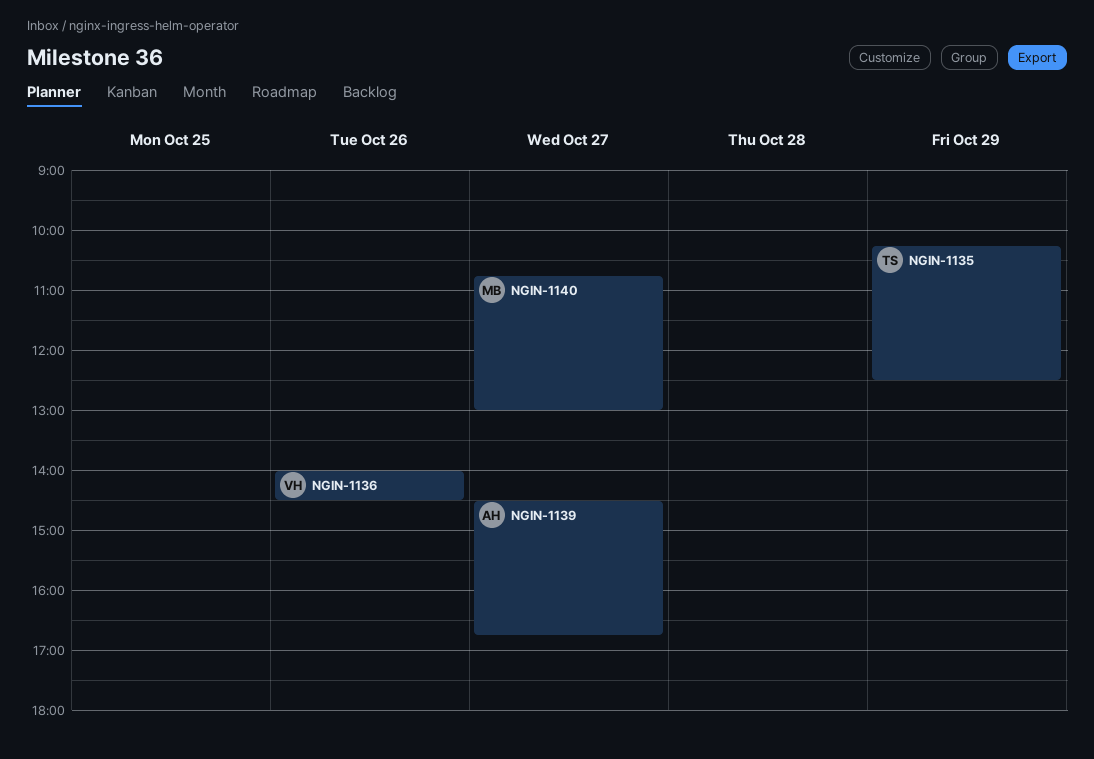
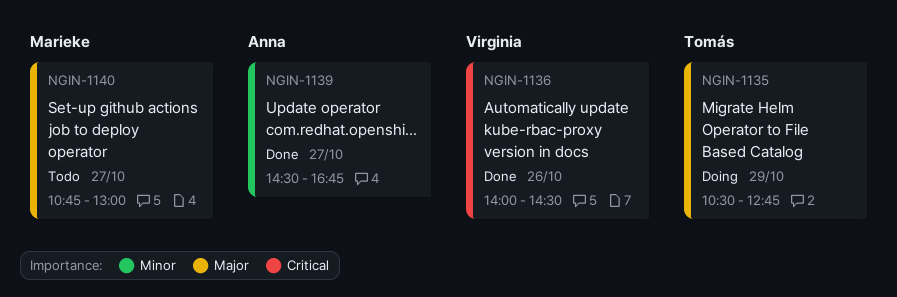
NGIN-1135, begins: 10:15 -> 10:30
NGIN-1135, ends: 12:30 -> 12:45

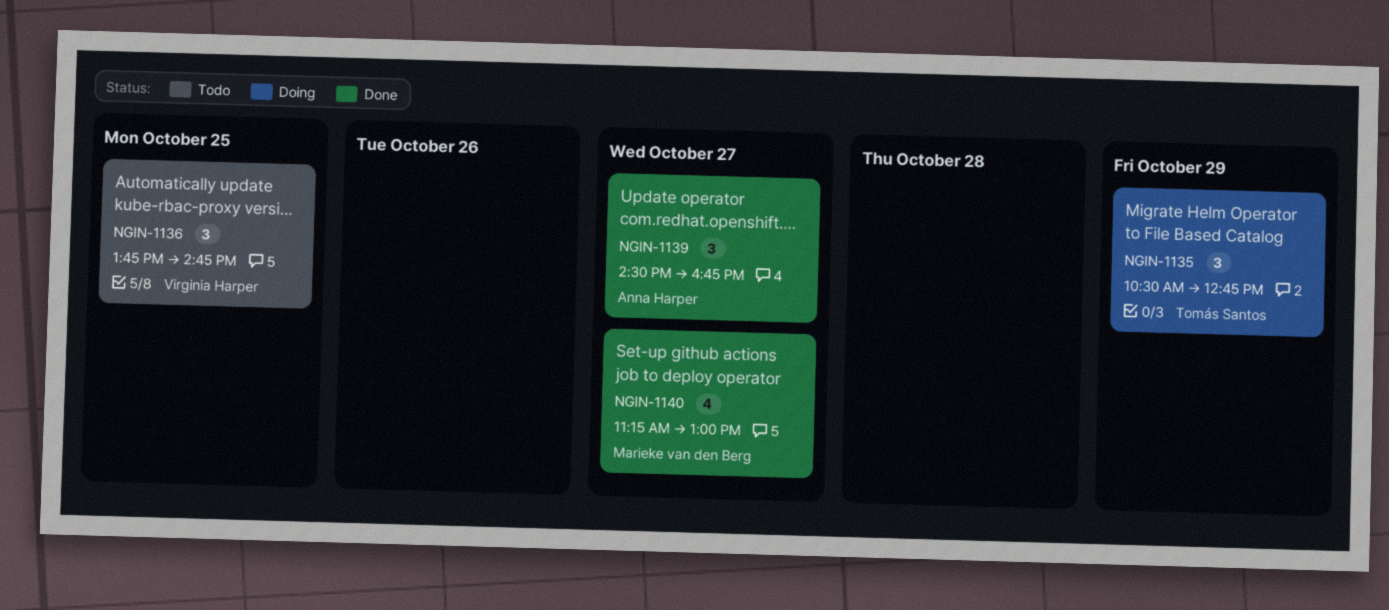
NGIN-1136, status: Done -> Todo
NGIN-1136, day: Oct 26 -> Oct 25
NGIN-1136, begins: 14:00 -> 13:45
NGIN-1136, ends: 14:30 -> 14:45
NGIN-1140, status: Todo -> Done
NGIN-1140, begins: 10:45 -> 11:15

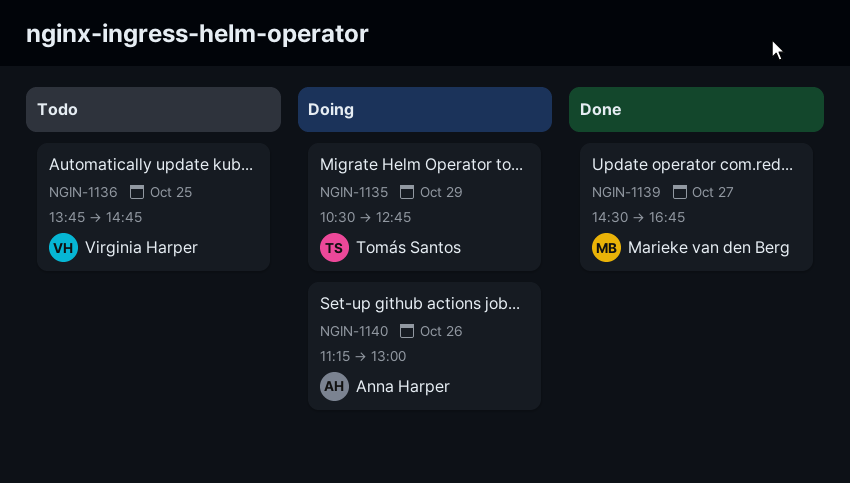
NGIN-1139, owner: Anna Harper -> Marieke van den Berg
NGIN-1140, status: Done -> Doing
NGIN-1140, owner: Marieke van den Berg -> Anna Harper
NGIN-1140, day: Oct 27 -> Oct 26

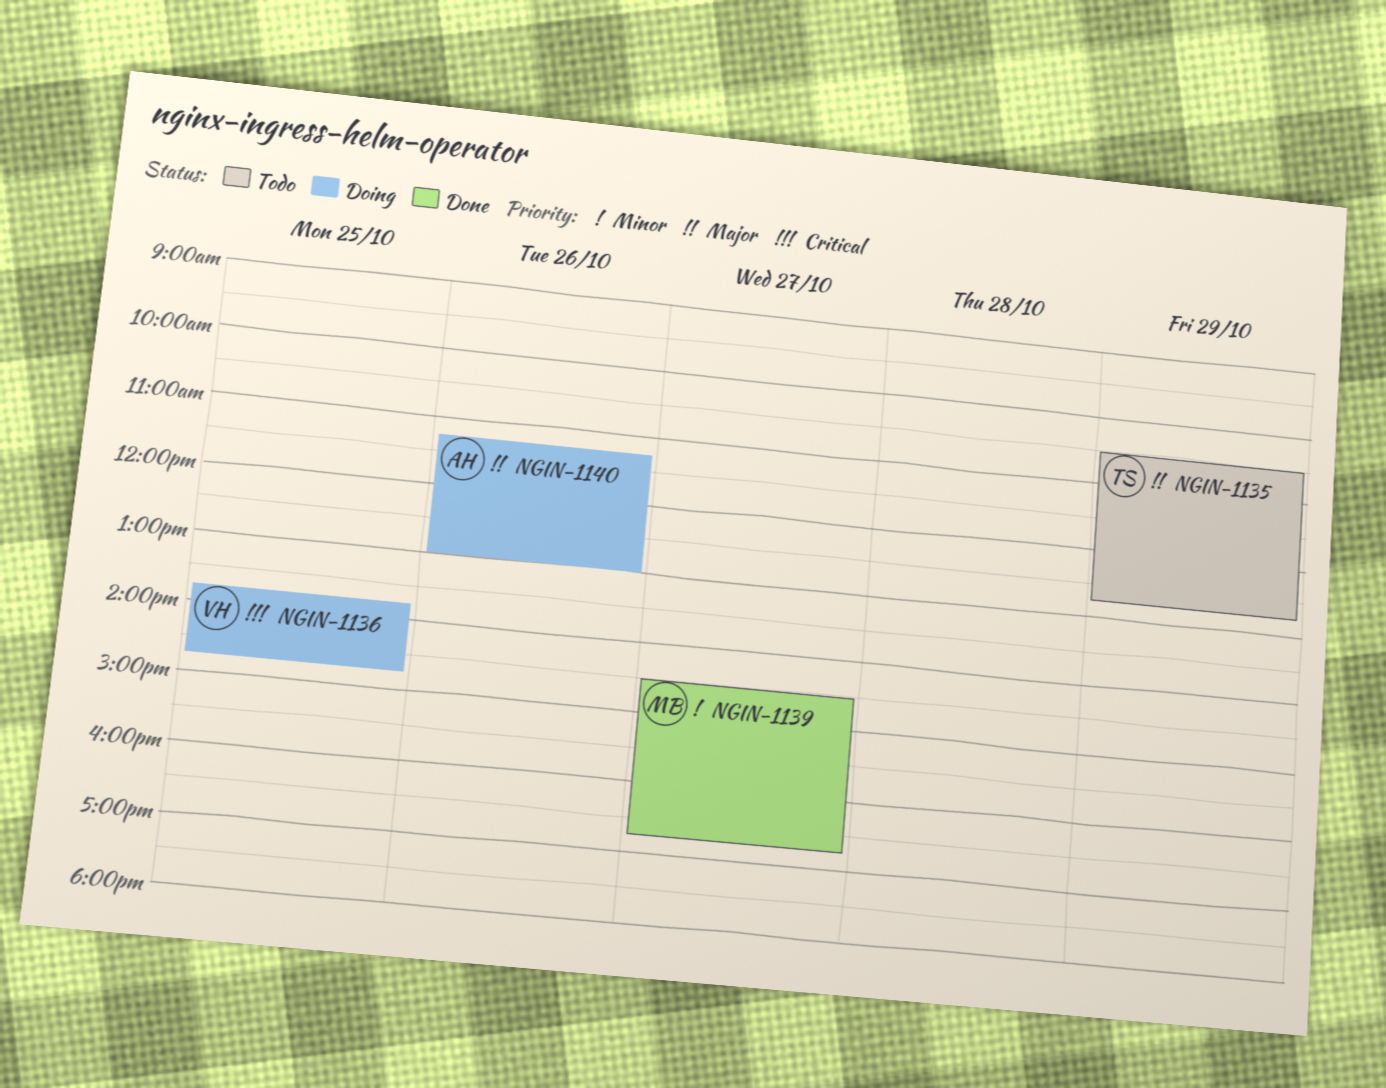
NGIN-1135, status: Doing -> Todo
NGIN-1136, status: Todo -> Doing

